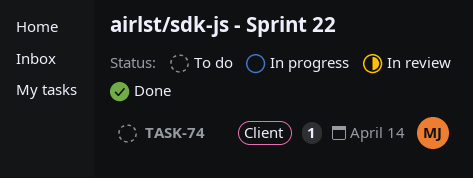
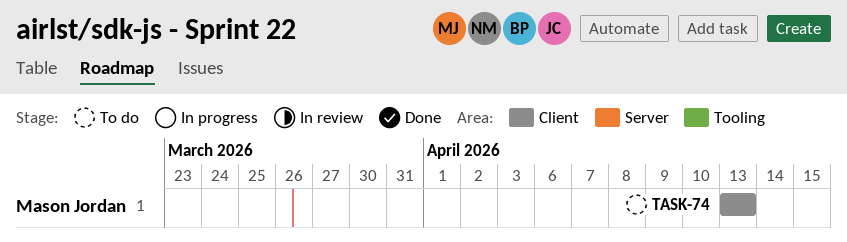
TASK-74, due: Apr 14 -> Apr 13

